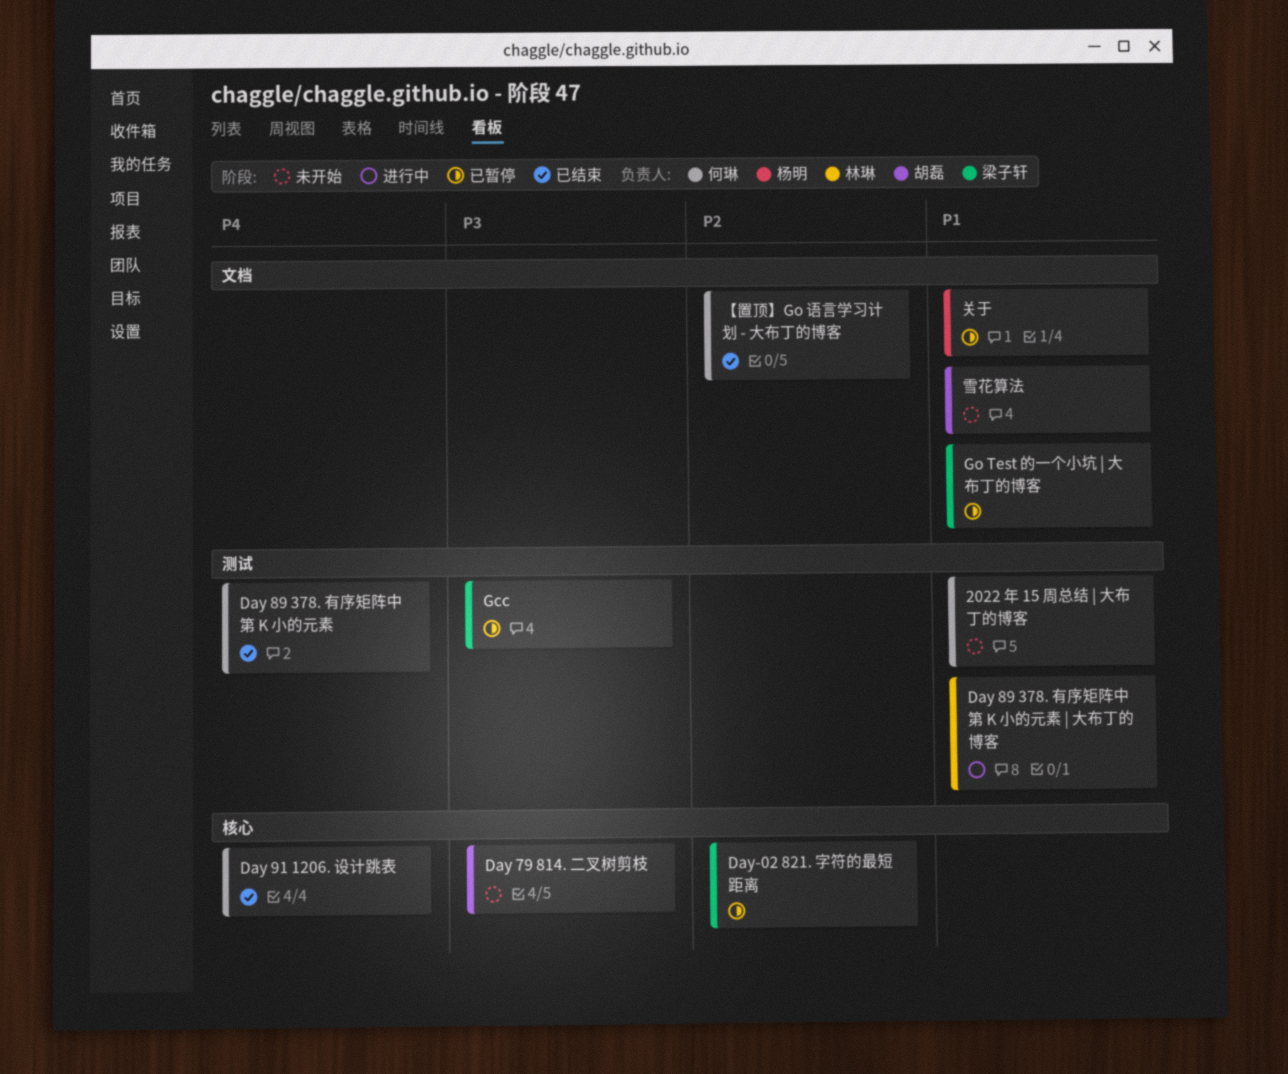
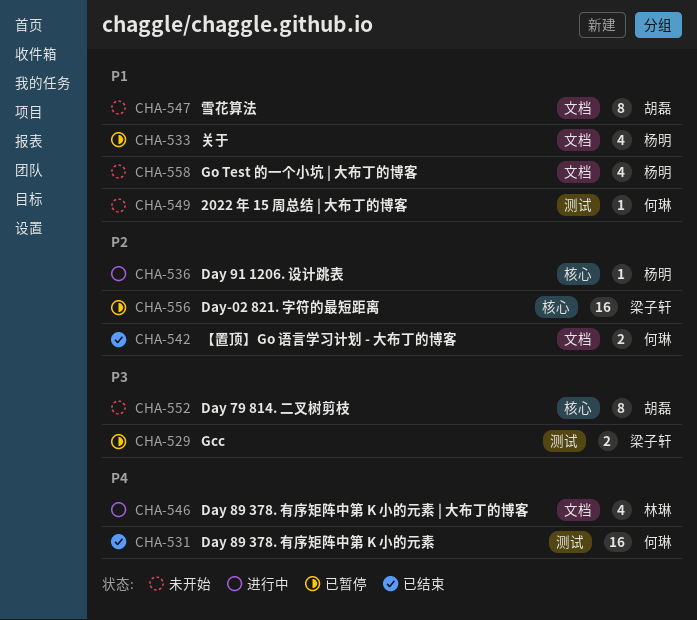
Day 89 378. 有序矩阵中第 K 小的元素 | 大布丁的博客, priority: P1 -> P4
Day 89 378. 有序矩阵中第 K 小的元素 | 大布丁的博客, label: 测试 -> 文档
Day 91 1206. 设计跳表, status: 已结束 -> 进行中
Day 91 1206. 设计跳表, owner: 何琳 -> 杨明
Day 91 1206. 设计跳表, priority: P4 -> P2
Go Test 的一个小坑 | 大布丁的博客, status: 已暂停 -> 未开始
Go Test 的一个小坑 | 大布丁的博客, owner: 梁子轩 -> 杨明

